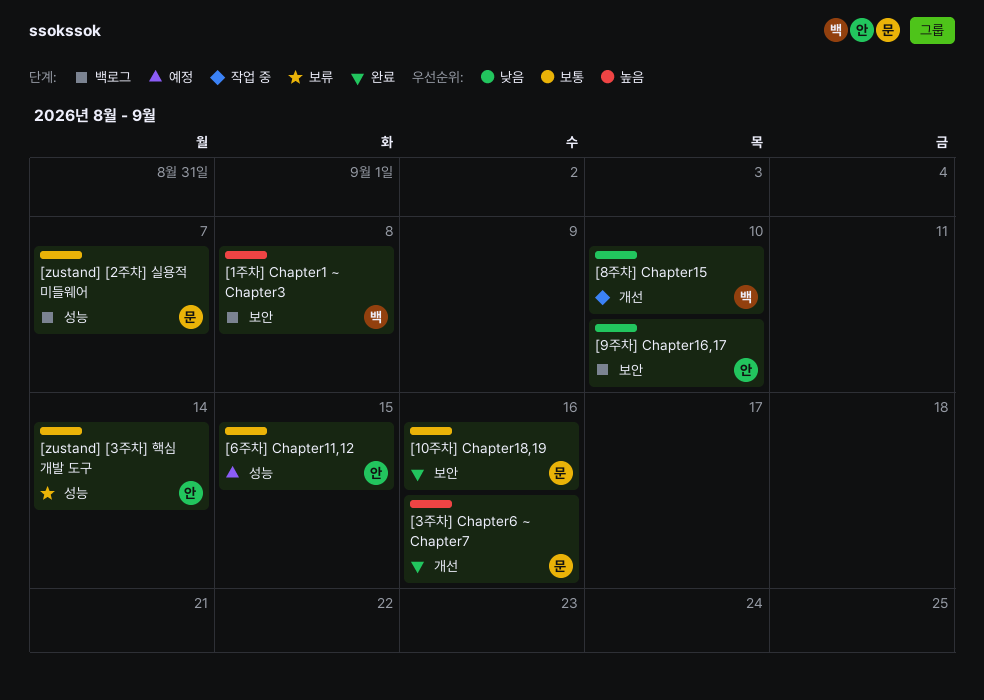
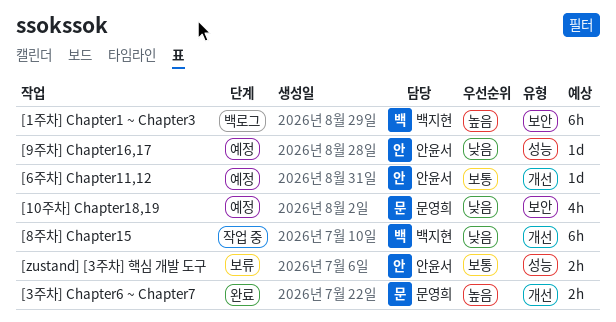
[10주차] Chapter18,19, status: 완료 -> 예정
[10주차] Chapter18,19, priority: 보통 -> 낮음
[6주차] Chapter11,12, label: 성능 -> 개선
[9주차] Chapter16,17, status: 백로그 -> 예정
[9주차] Chapter16,17, label: 보안 -> 성능
[zustand] [2주차] 실용적 미들웨어: present -> none

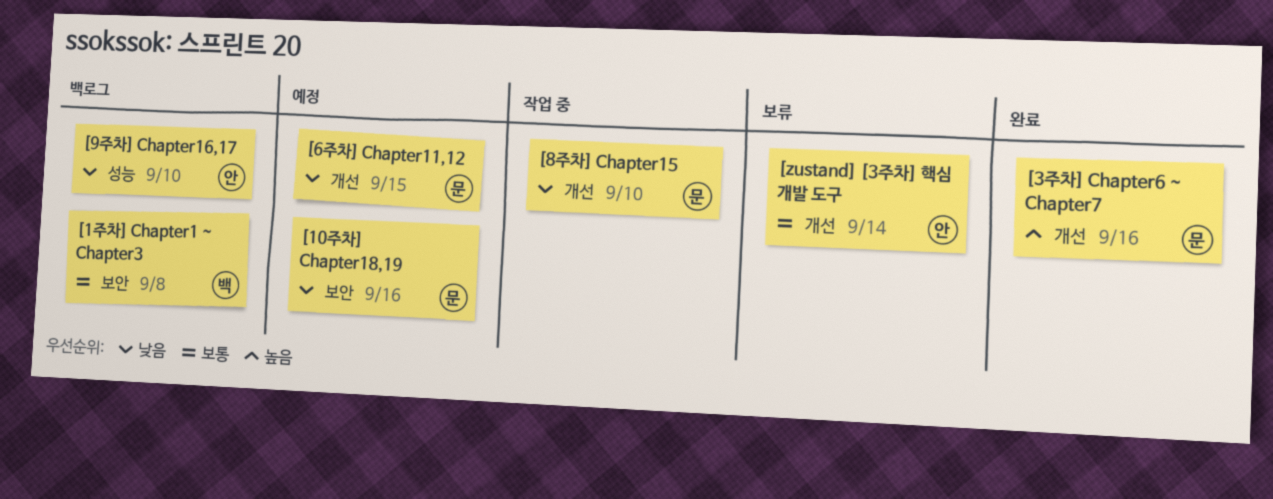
[1주차] Chapter1 ~ Chapter3, priority: 높음 -> 보통
[6주차] Chapter11,12, owner: 안윤서 -> 문영희
[6주차] Chapter11,12, priority: 보통 -> 낮음
[8주차] Chapter15, owner: 백지현 -> 문영희
[9주차] Chapter16,17, status: 예정 -> 백로그
[zustand] [3주차] 핵심 개발 도구, label: 성능 -> 개선

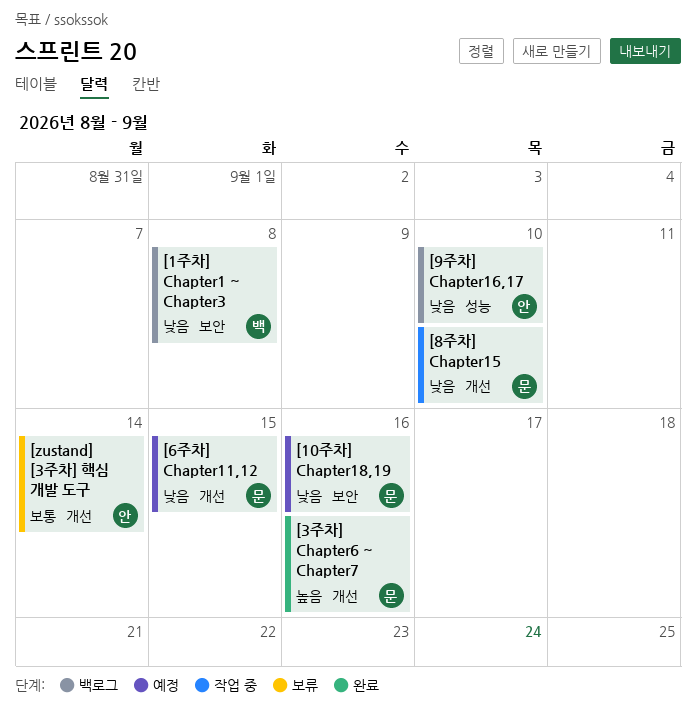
[1주차] Chapter1 ~ Chapter3, priority: 보통 -> 낮음

